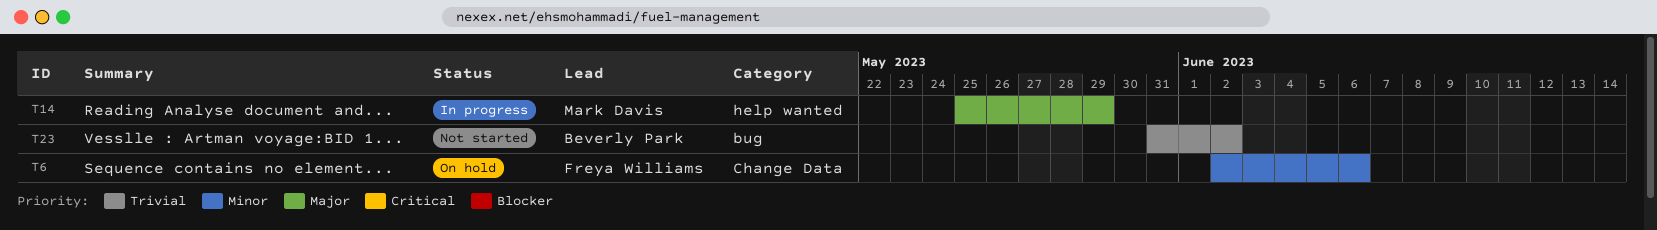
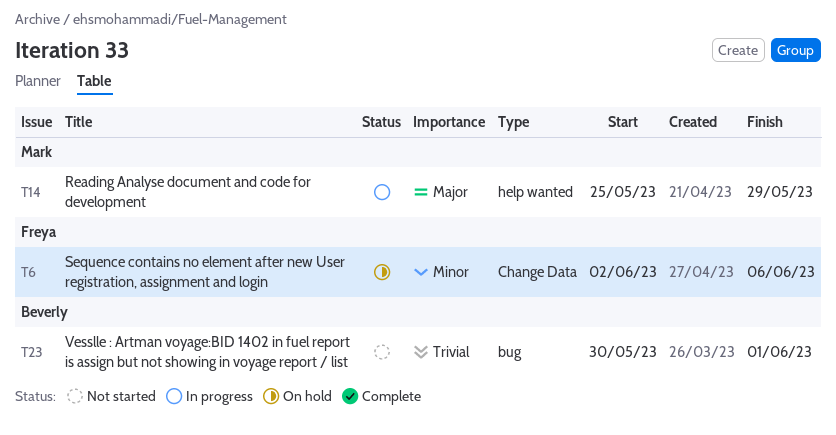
T23, start: May 31 -> May 30
T23, due: Jun 2 -> Jun 1

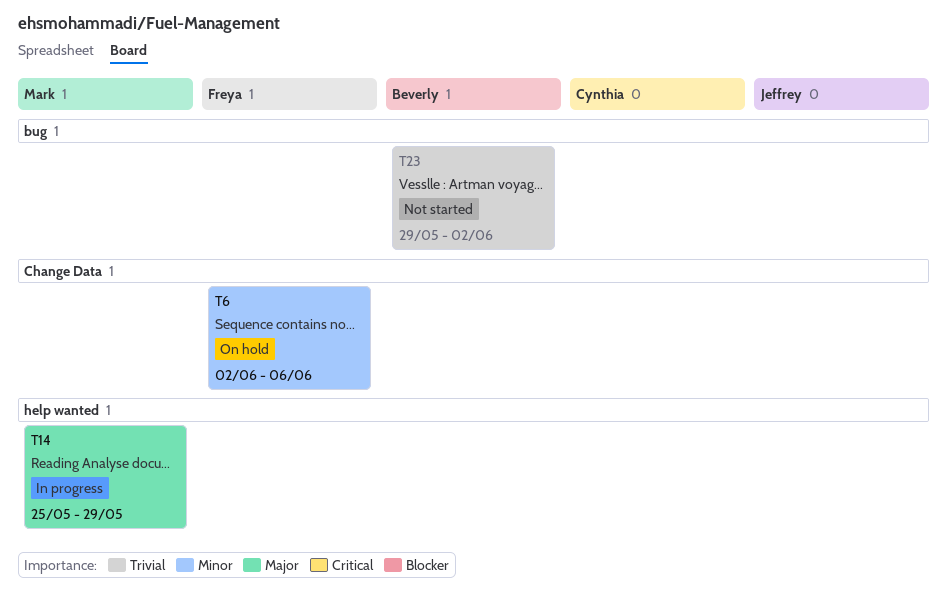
T23, start: May 30 -> May 29
T23, due: Jun 1 -> Jun 2

